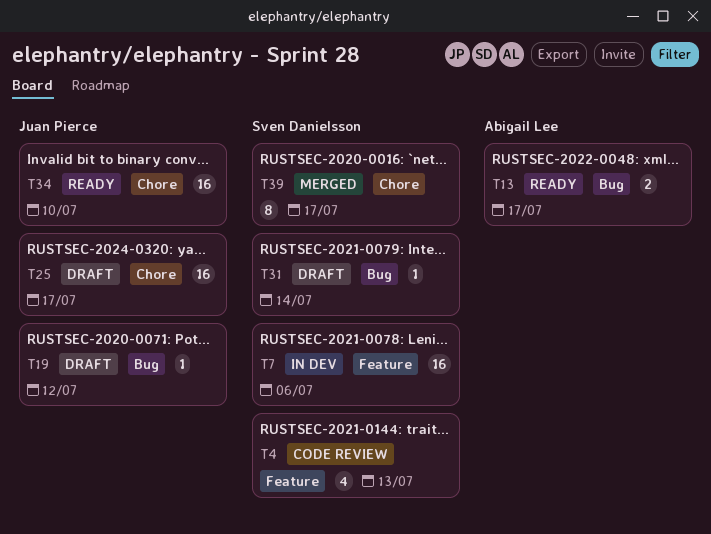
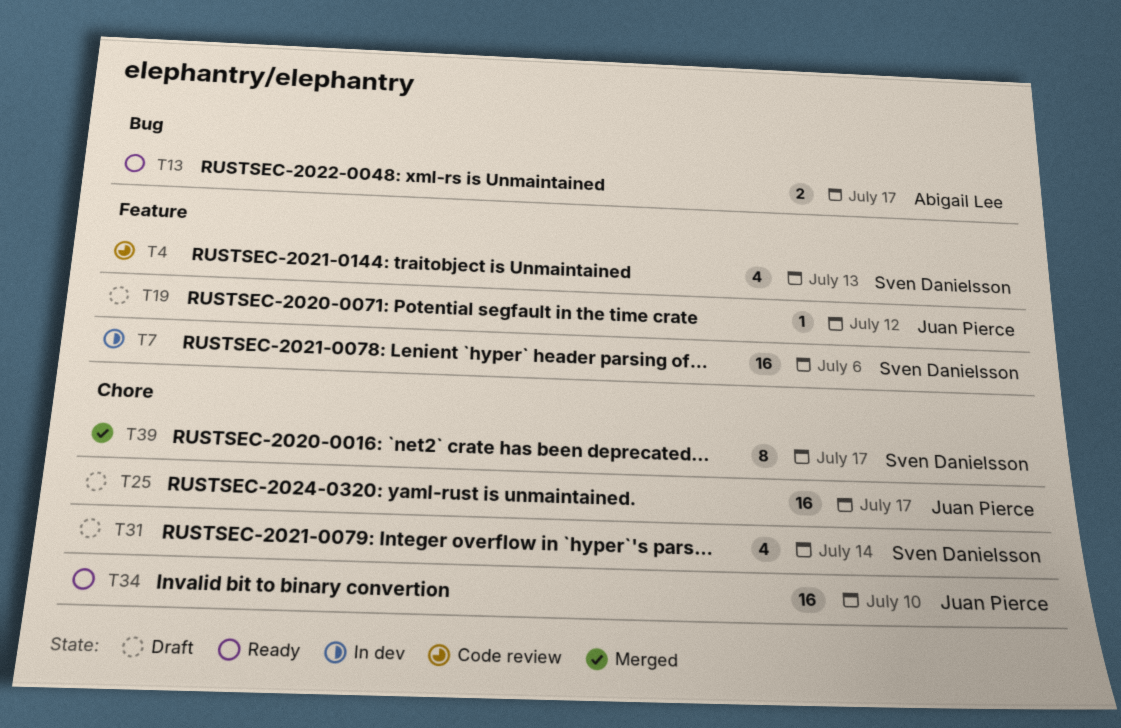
T19, label: Bug -> Feature
T31, label: Bug -> Chore
T31, estimate: 1 -> 4

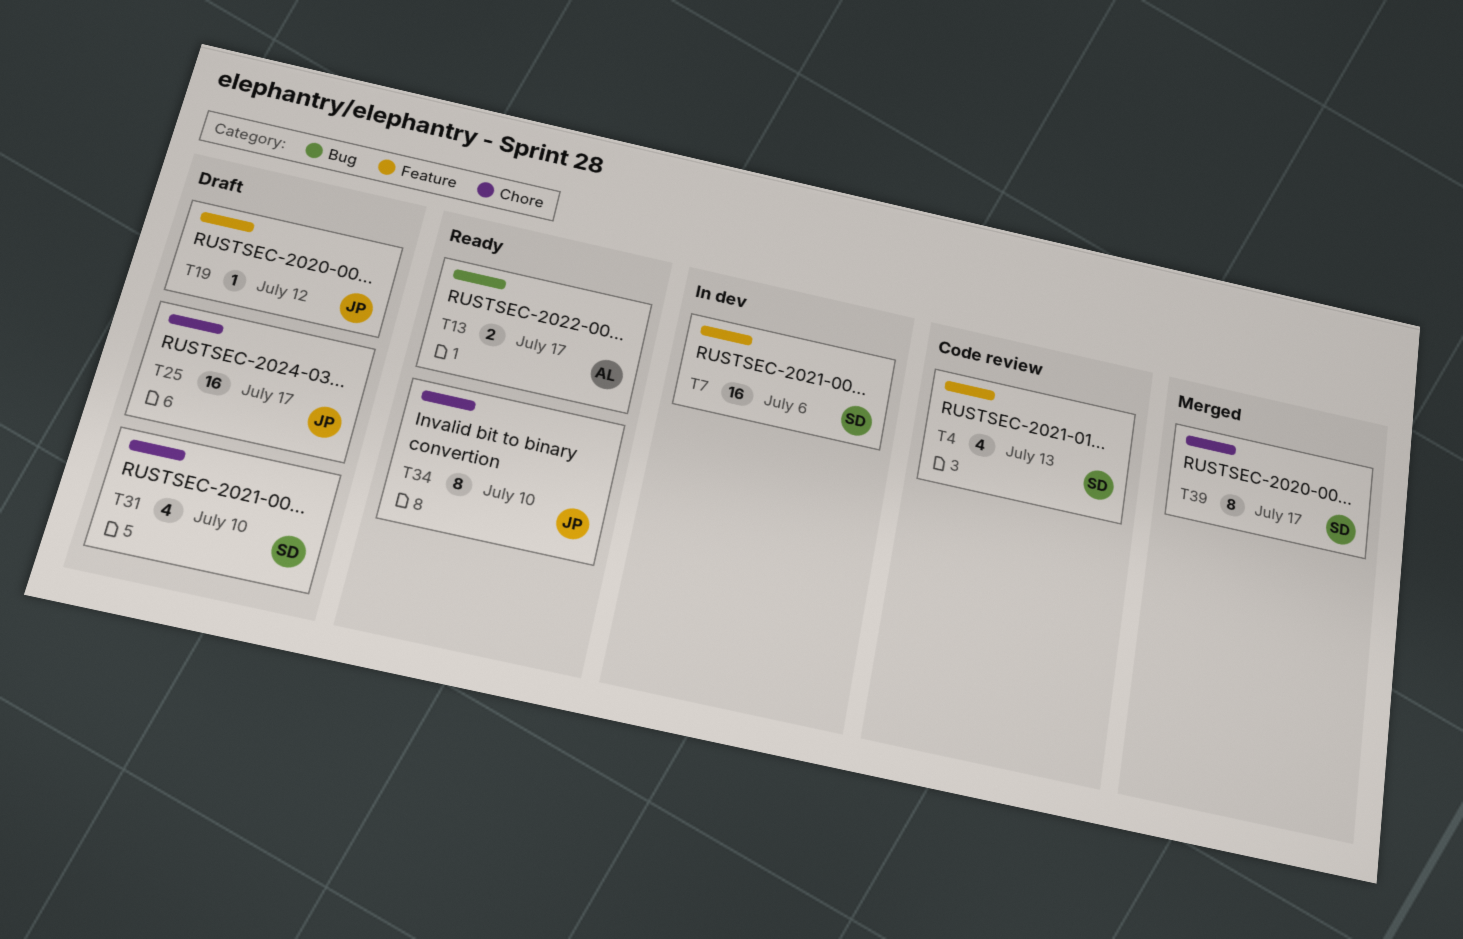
T31, due: Jul 14 -> Jul 10
T34, estimate: 16 -> 8

